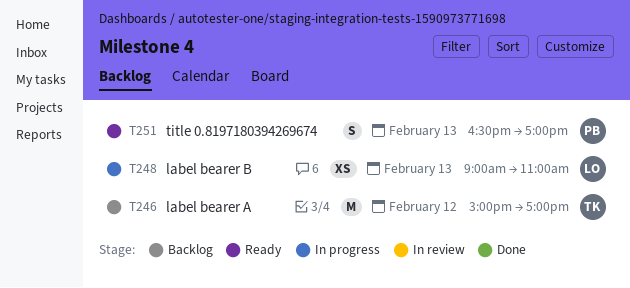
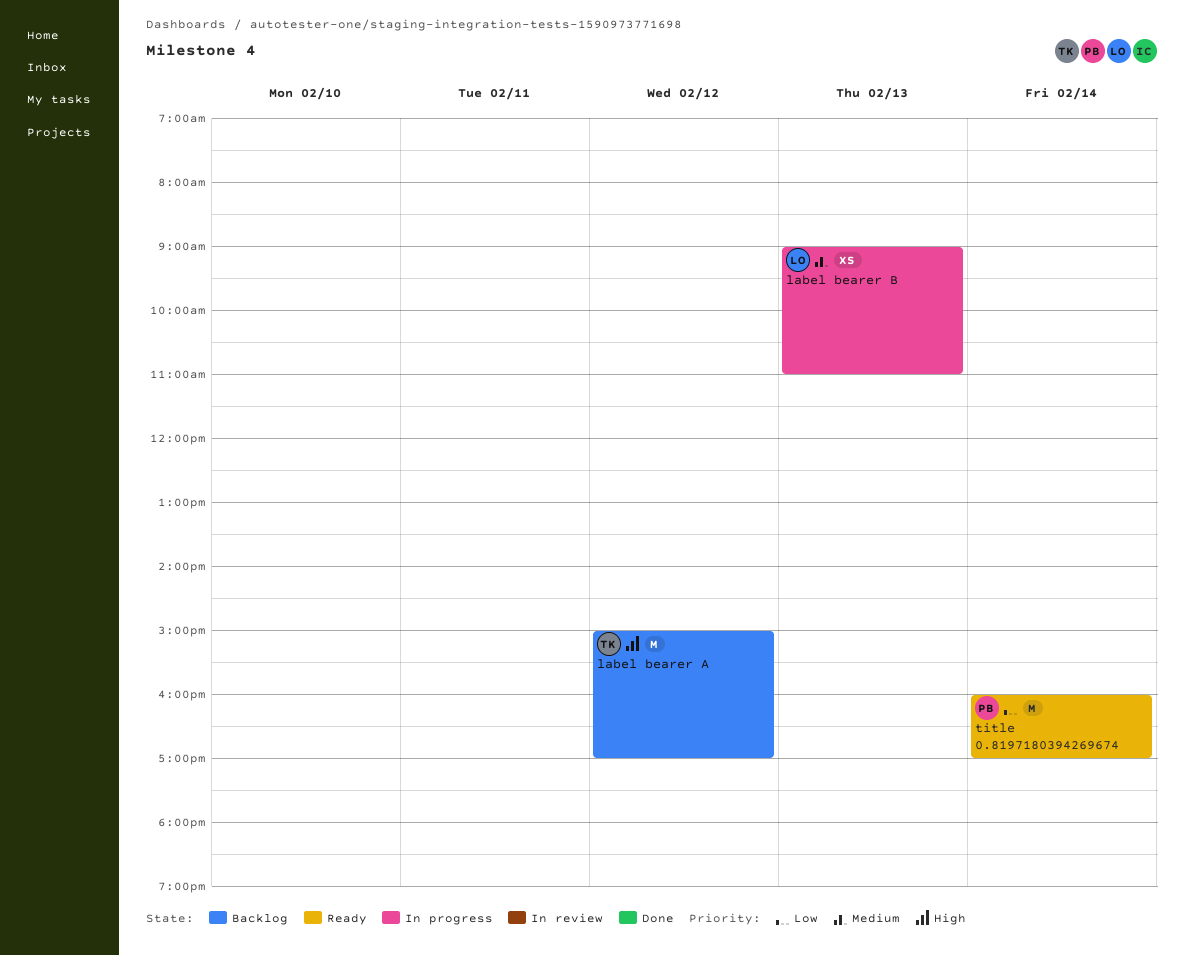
title 0.8197180394269674, estimate: S -> M
title 0.8197180394269674, day: Feb 13 -> Feb 14
title 0.8197180394269674, begins: 16:30 -> 16:00

